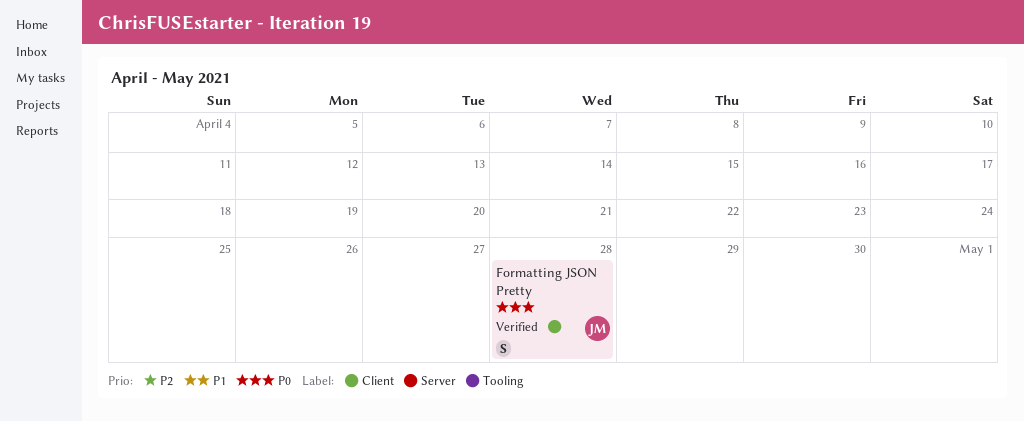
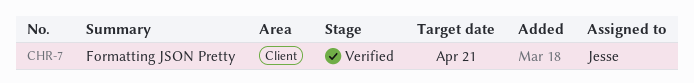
Formatting JSON Pretty, due: Apr 28 -> Apr 21

